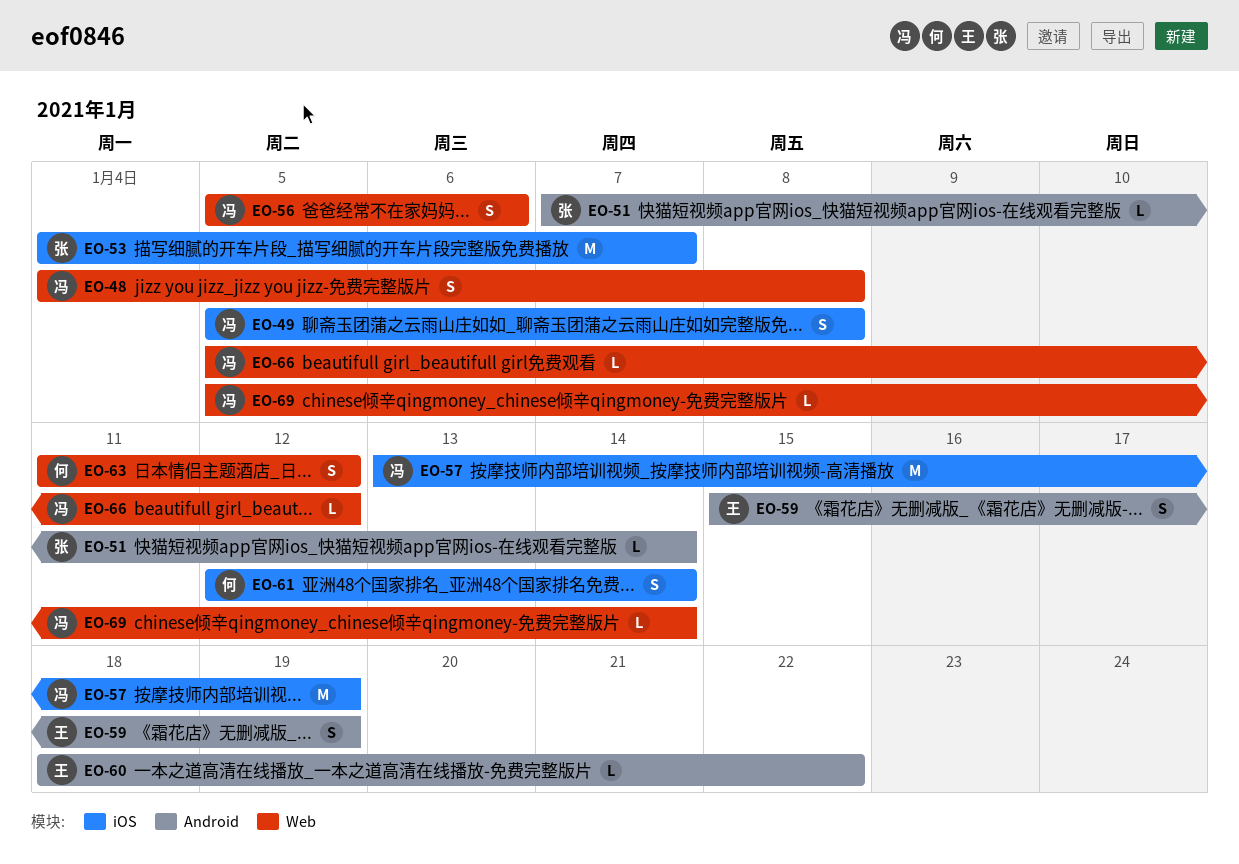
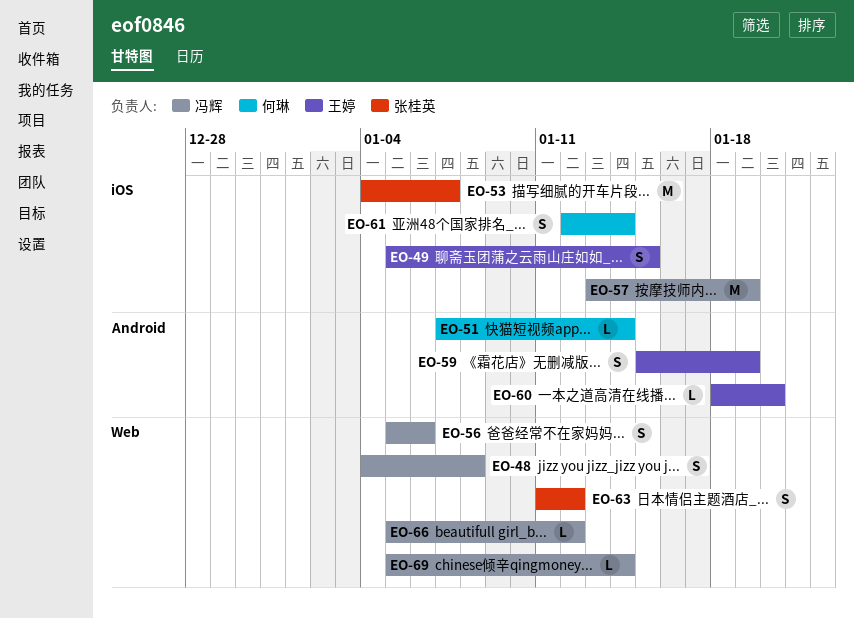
EO-49, owner: 冯辉 -> 王婷
EO-49, due: Jan 8 -> Jan 15
EO-51, owner: 张桂英 -> 何琳
EO-60, due: Jan 22 -> Jan 20
EO-63, owner: 何琳 -> 张桂英

